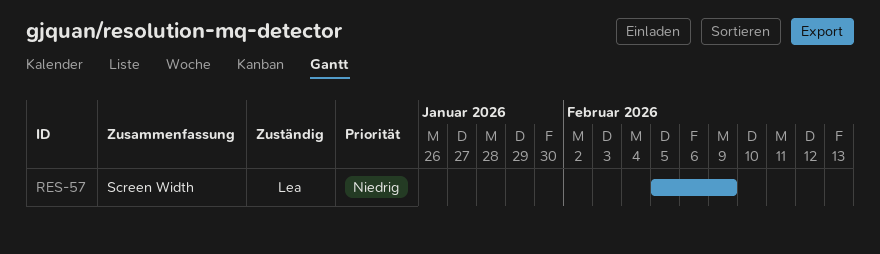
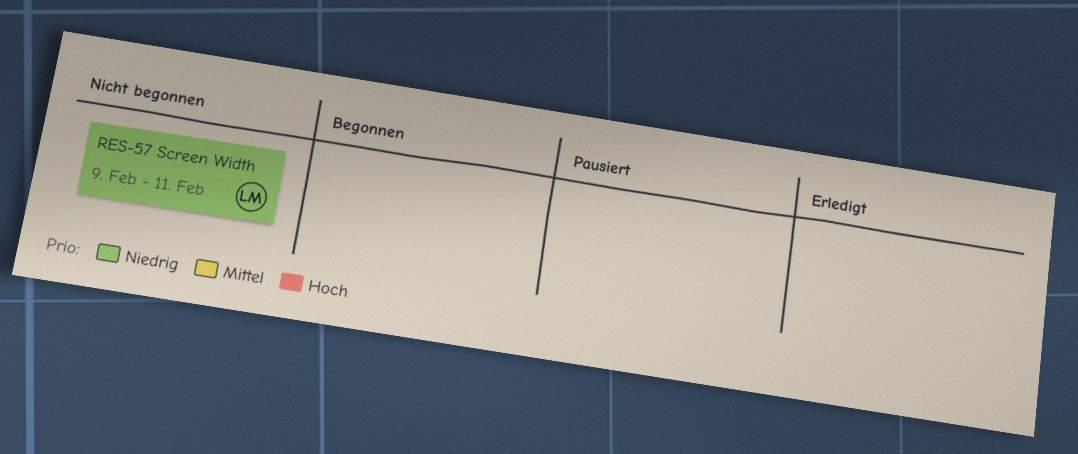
RES-57, start: Feb 5 -> Feb 9
RES-57, due: Feb 9 -> Feb 11

